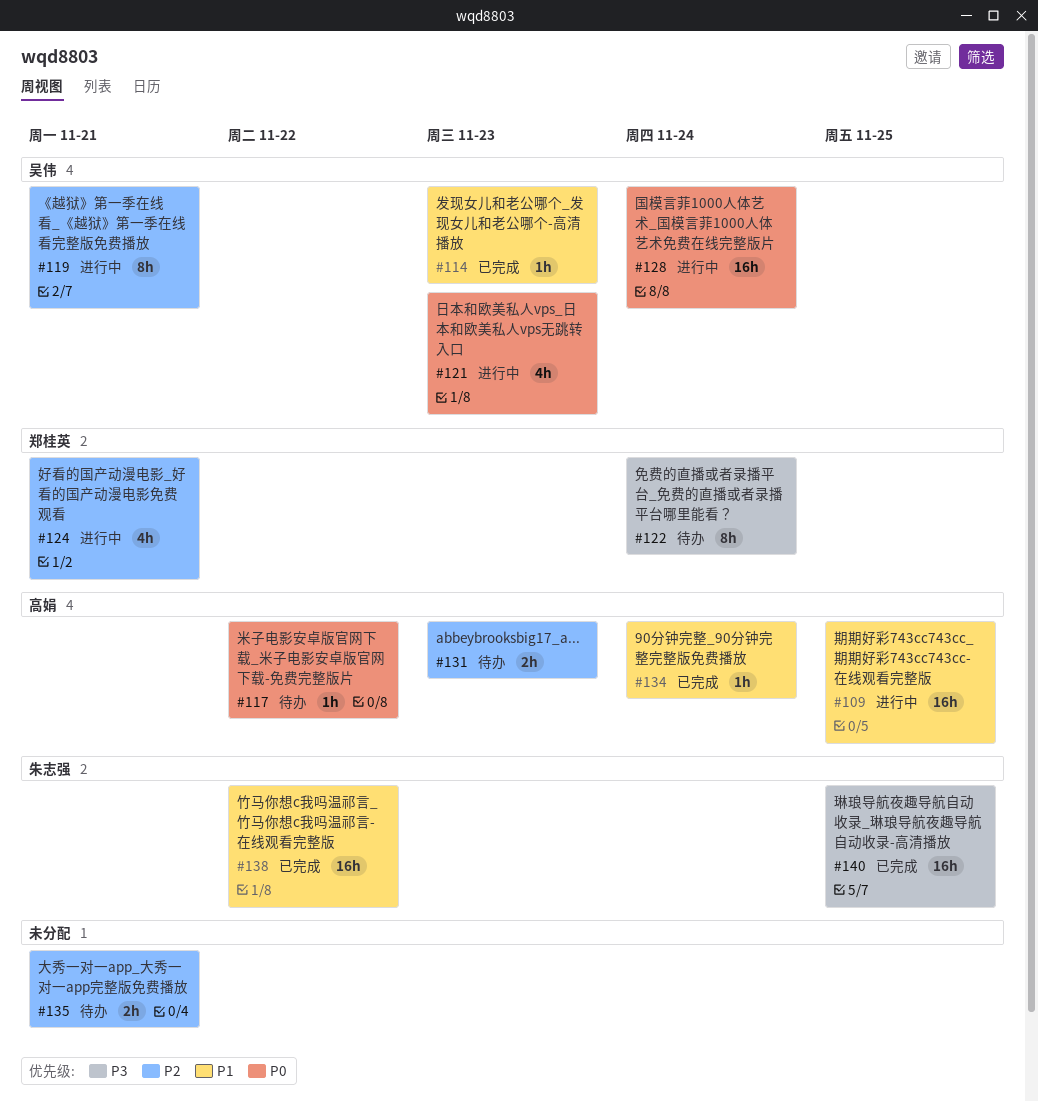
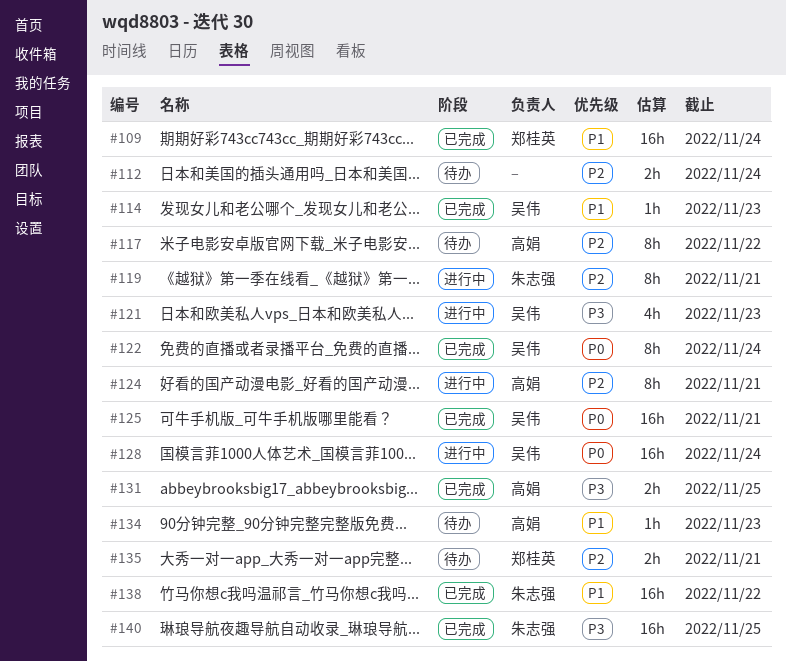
#109, status: 进行中 -> 已完成
#109, owner: 高娟 -> 郑桂英
#109, due: Nov 25 -> Nov 24
#112: none -> present
#117, priority: P0 -> P2
#117, estimate: 1h -> 8h
#119, owner: 吴伟 -> 朱志强
#121, priority: P0 -> P3
#122, status: 待办 -> 已完成
#122, owner: 郑桂英 -> 吴伟
#122, priority: P3 -> P0
#124, owner: 郑桂英 -> 高娟
#124, estimate: 4h -> 8h
#125: none -> present
#131, status: 待办 -> 已完成
#131, priority: P2 -> P3
#131, due: Nov 23 -> Nov 25
#134, status: 已完成 -> 待办
#134, due: Nov 24 -> Nov 23
#135, owner: none -> 郑桂英

